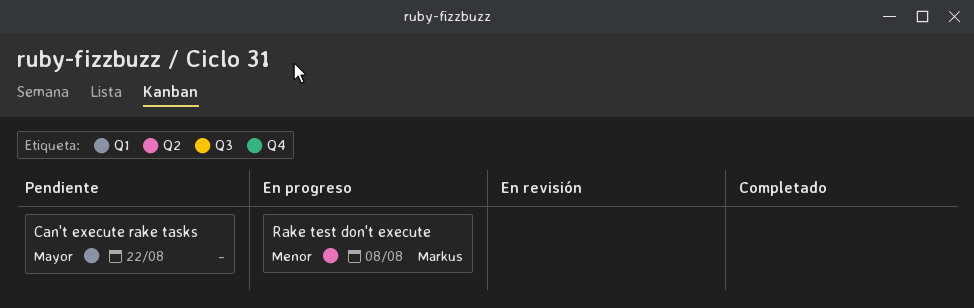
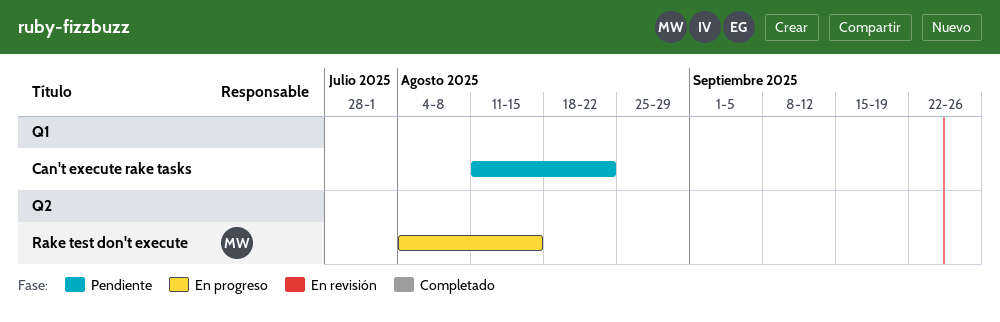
Rake test don't execute, due: Aug 8 -> Aug 15

